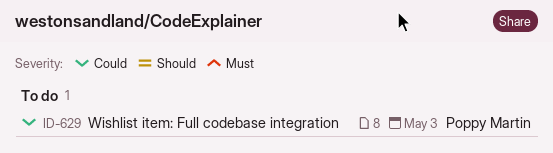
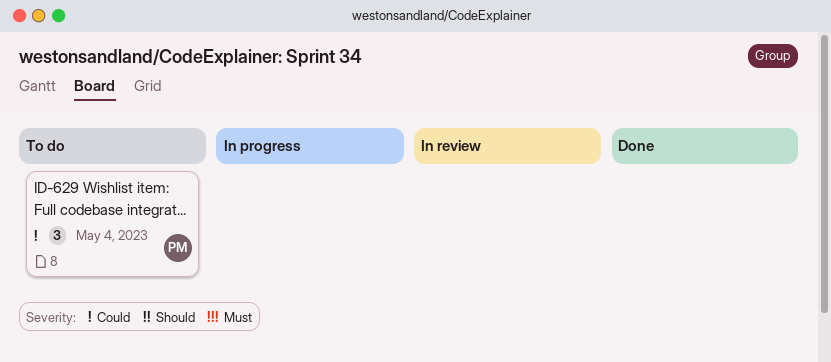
ID-629, due: May 3 -> May 4

